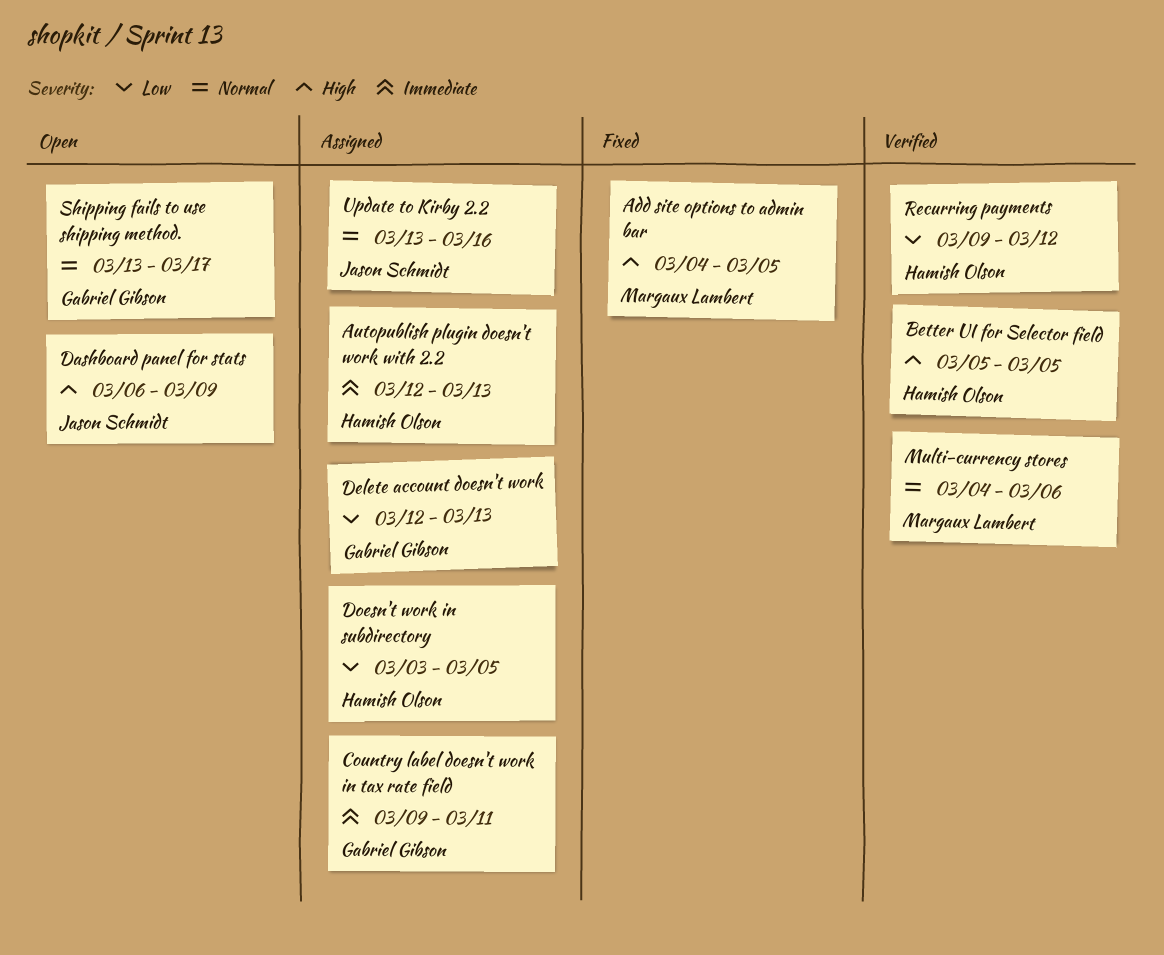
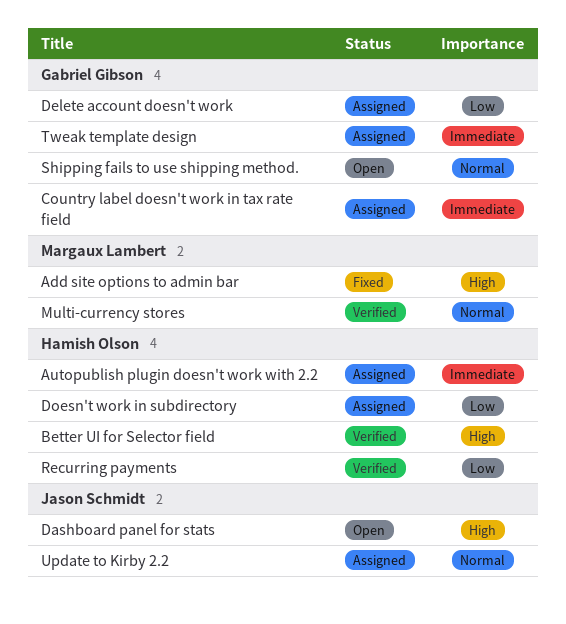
Tweak template design: none -> present

